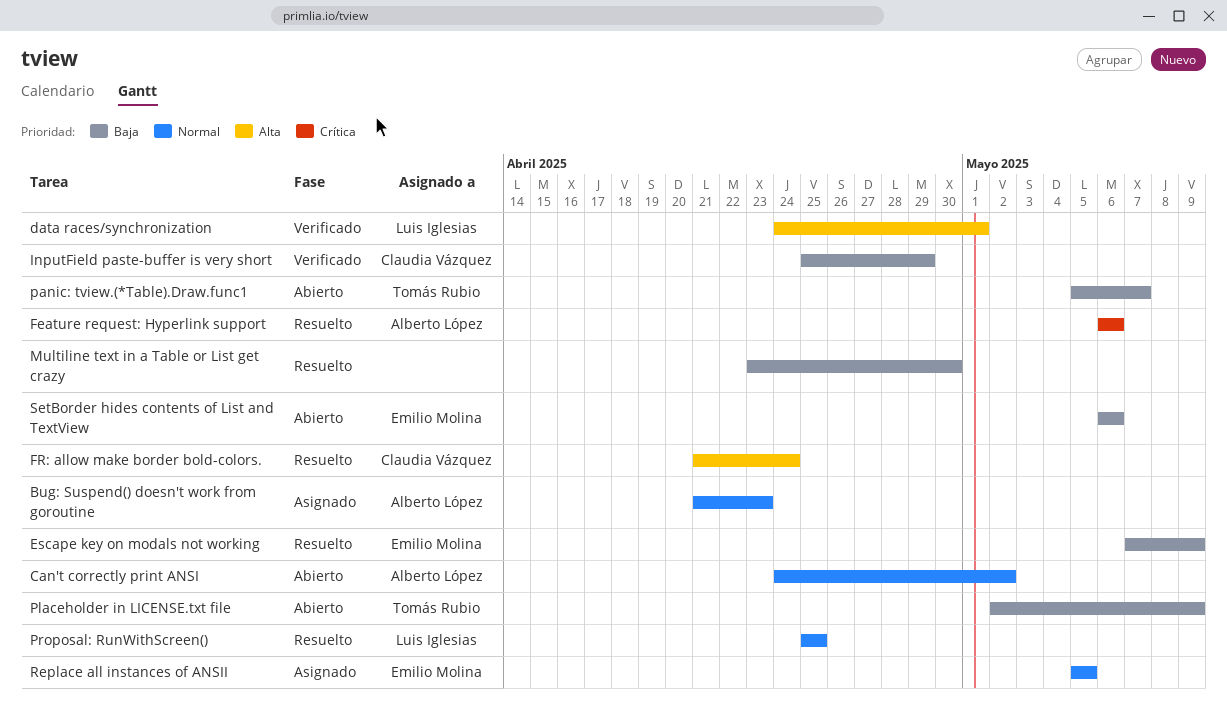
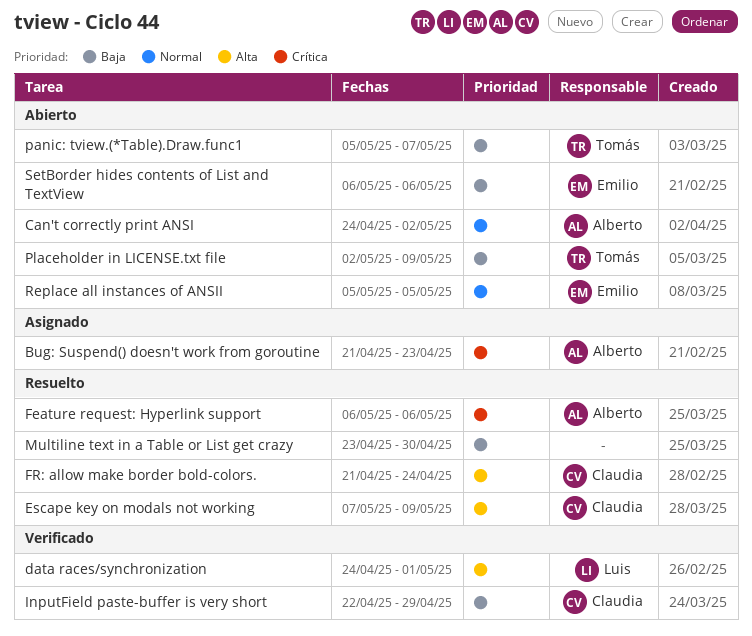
Bug: Suspend() doesn't work from goroutine, priority: Normal -> Crítica
Escape key on modals not working, owner: Emilio Molina -> Claudia Vázquez
Escape key on modals not working, priority: Baja -> Alta
InputField paste-buffer is very short, start: Apr 25 -> Apr 22
Proposal: RunWithScreen(): present -> none
Replace all instances of ANSII, status: Asignado -> Abierto

